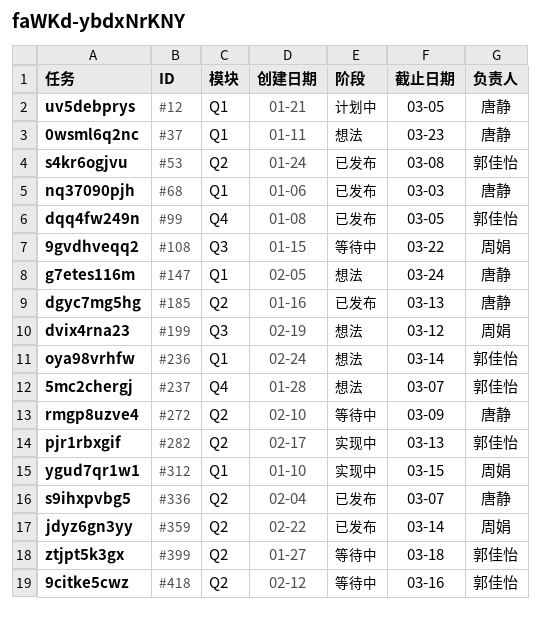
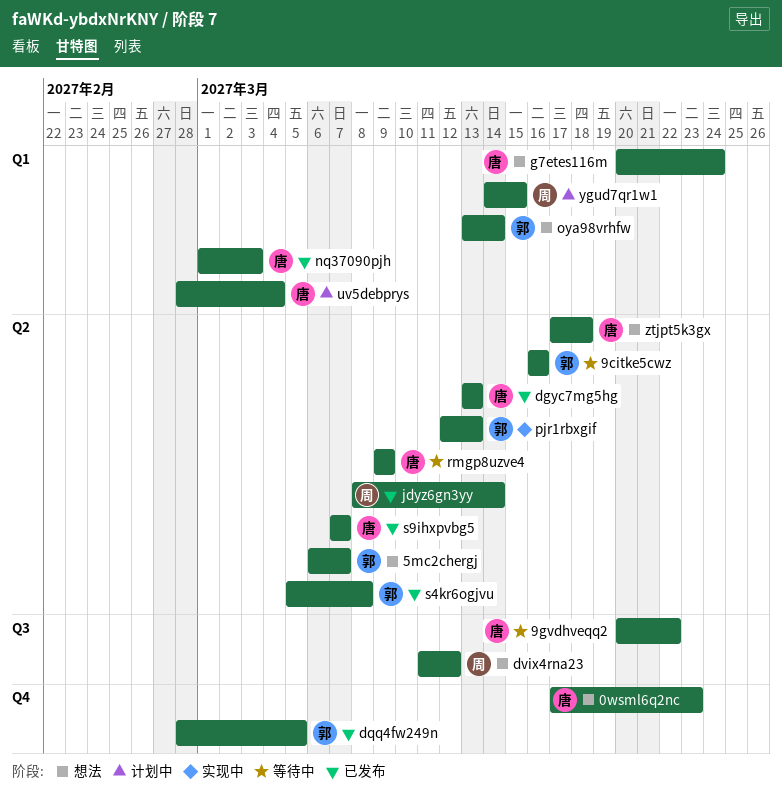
0wsml6q2nc, label: Q1 -> Q4
5mc2chergj, label: Q4 -> Q2
9gvdhveqq2, owner: 周娟 -> 唐静
uv5debprys, due: Mar 5 -> Mar 4
ygud7qr1w1, status: 实现中 -> 计划中
ztjpt5k3gx, status: 等待中 -> 想法
ztjpt5k3gx, owner: 郭佳怡 -> 唐静

